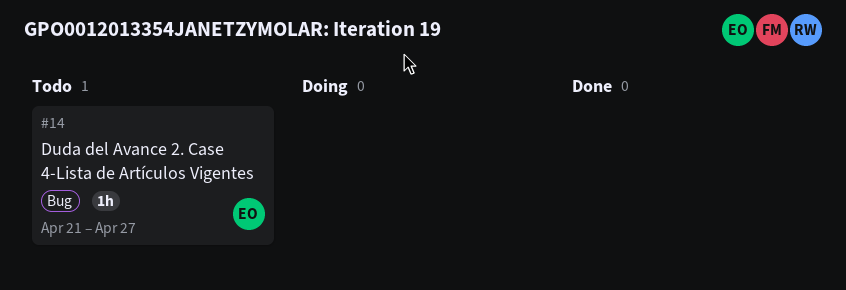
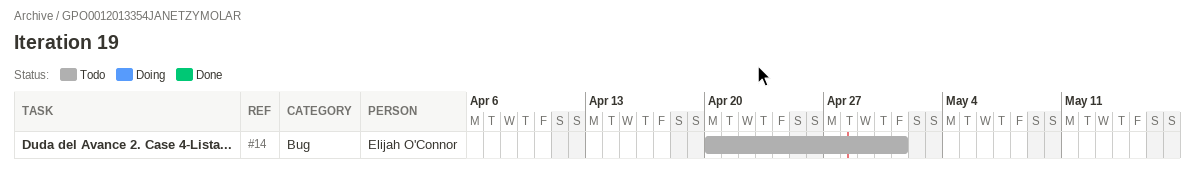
#14, start: Apr 21 -> Apr 20
#14, due: Apr 27 -> May 1

